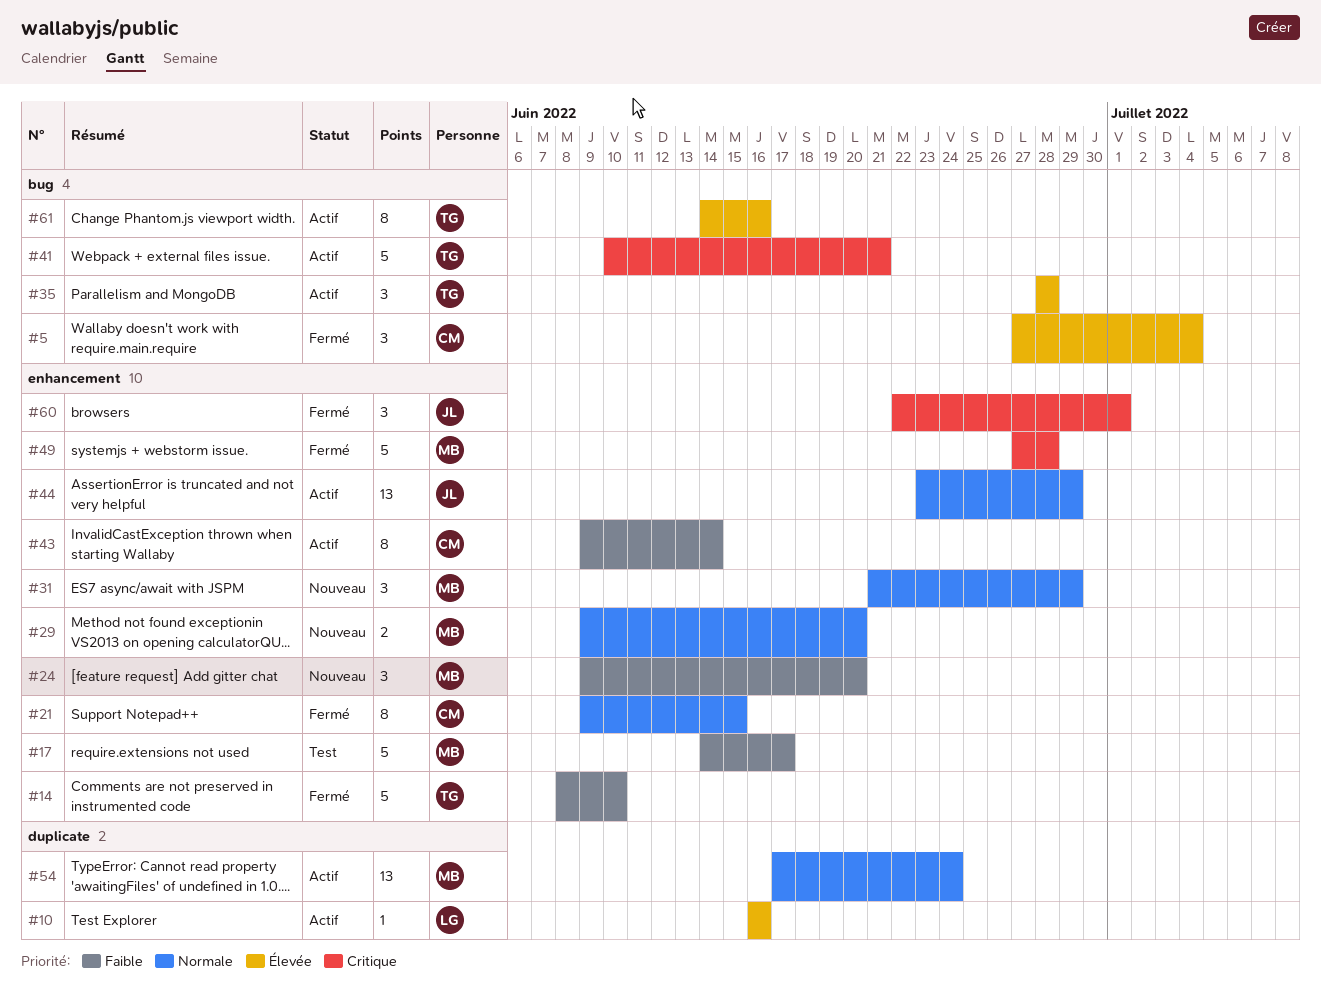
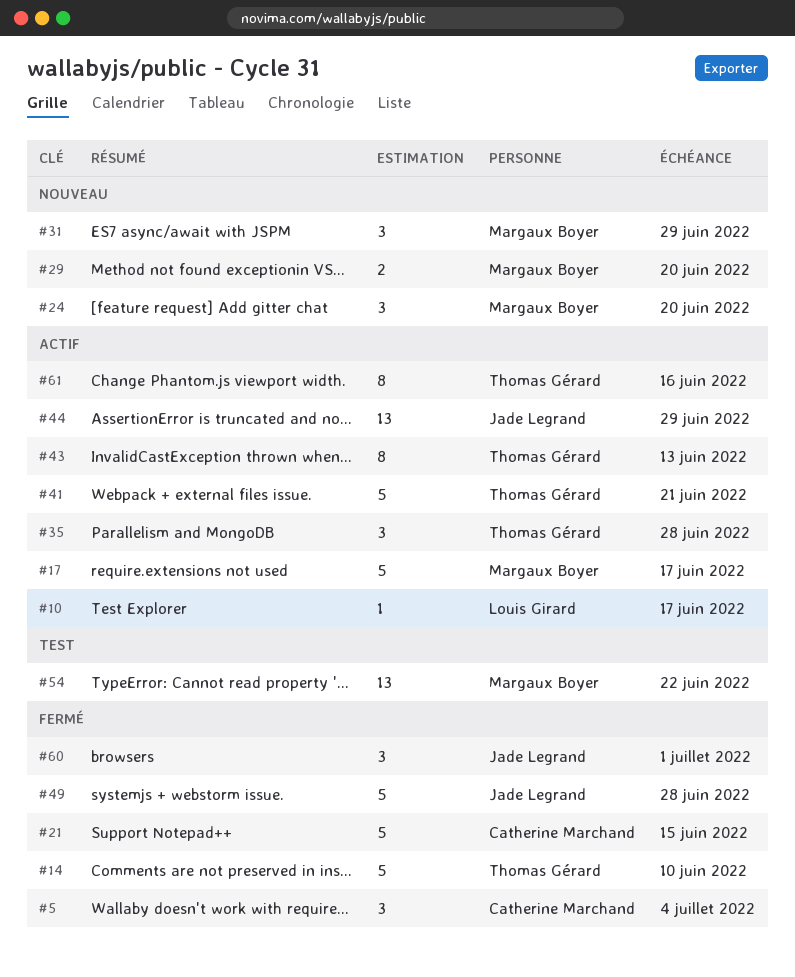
#10, due: Jun 16 -> Jun 17
#17, status: Test -> Actif
#21, estimate: 8 -> 5
#43, owner: Catherine Marchand -> Thomas Gérard
#43, due: Jun 14 -> Jun 13
#49, owner: Margaux Boyer -> Jade Legrand
#54, status: Actif -> Test
#54, due: Jun 24 -> Jun 22

